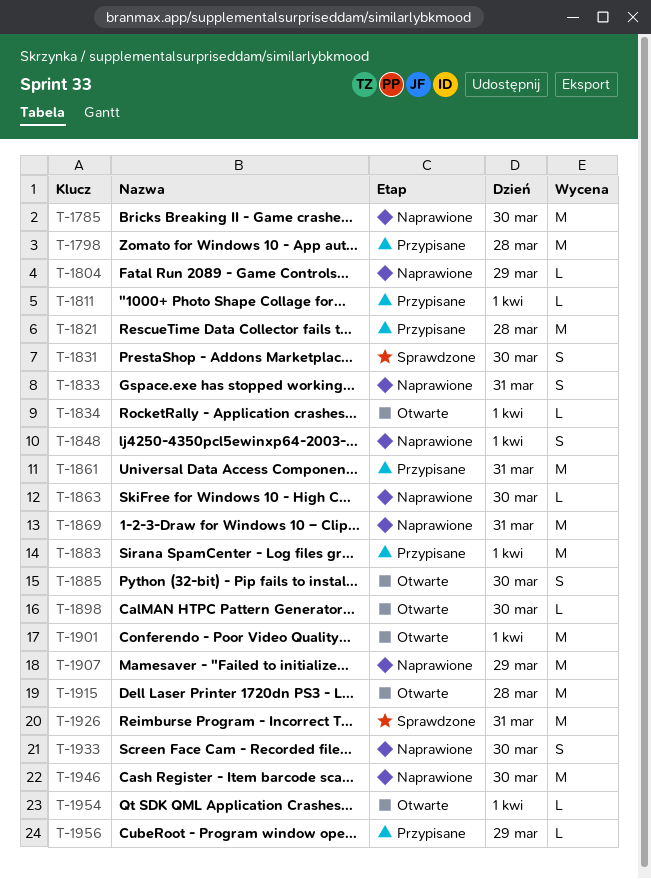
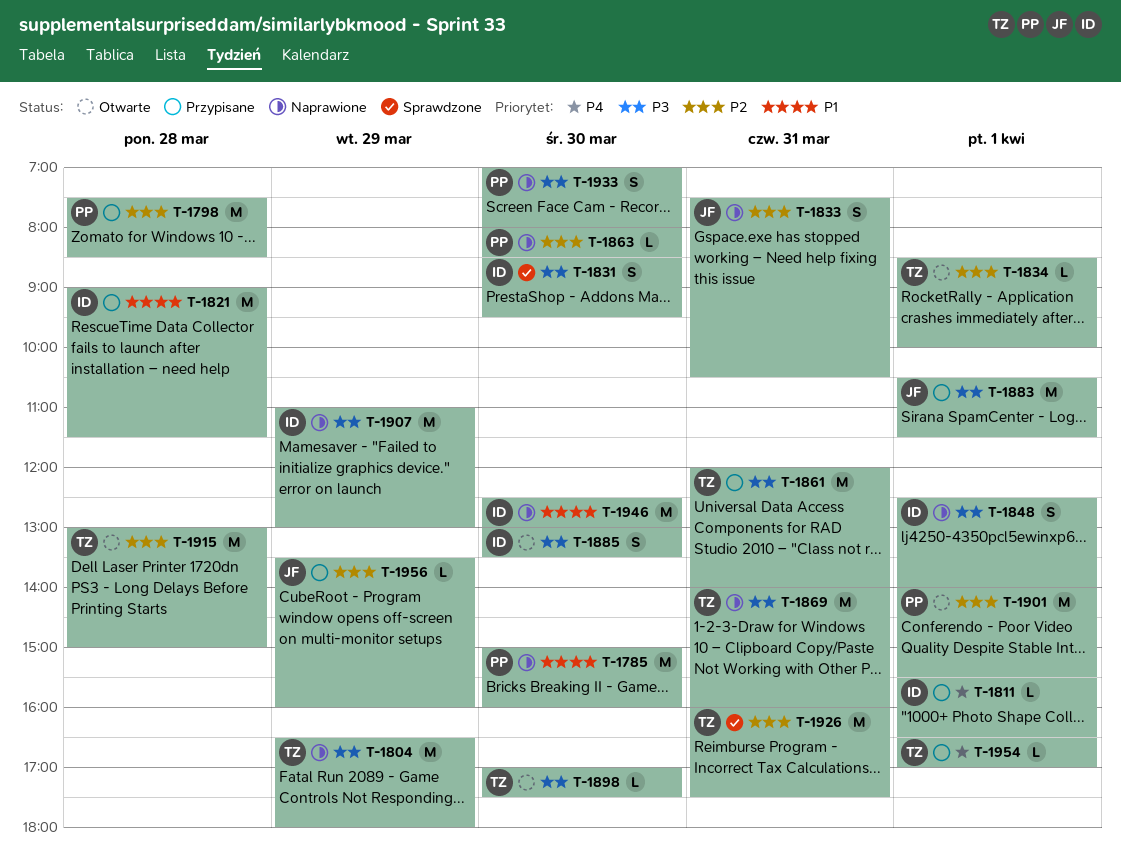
T-1804, estimate: L -> M
T-1954, status: Otwarte -> Przypisane

